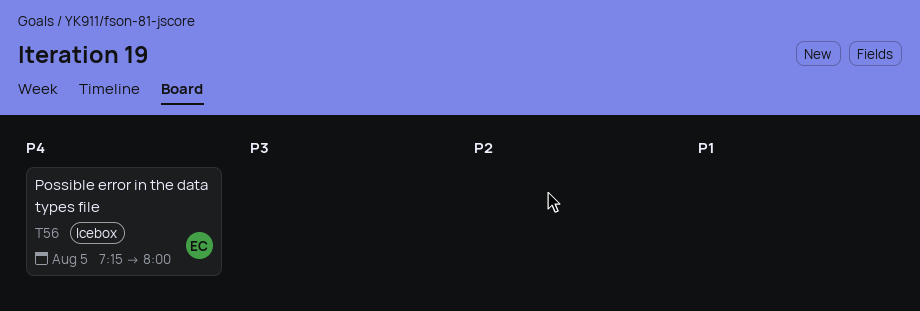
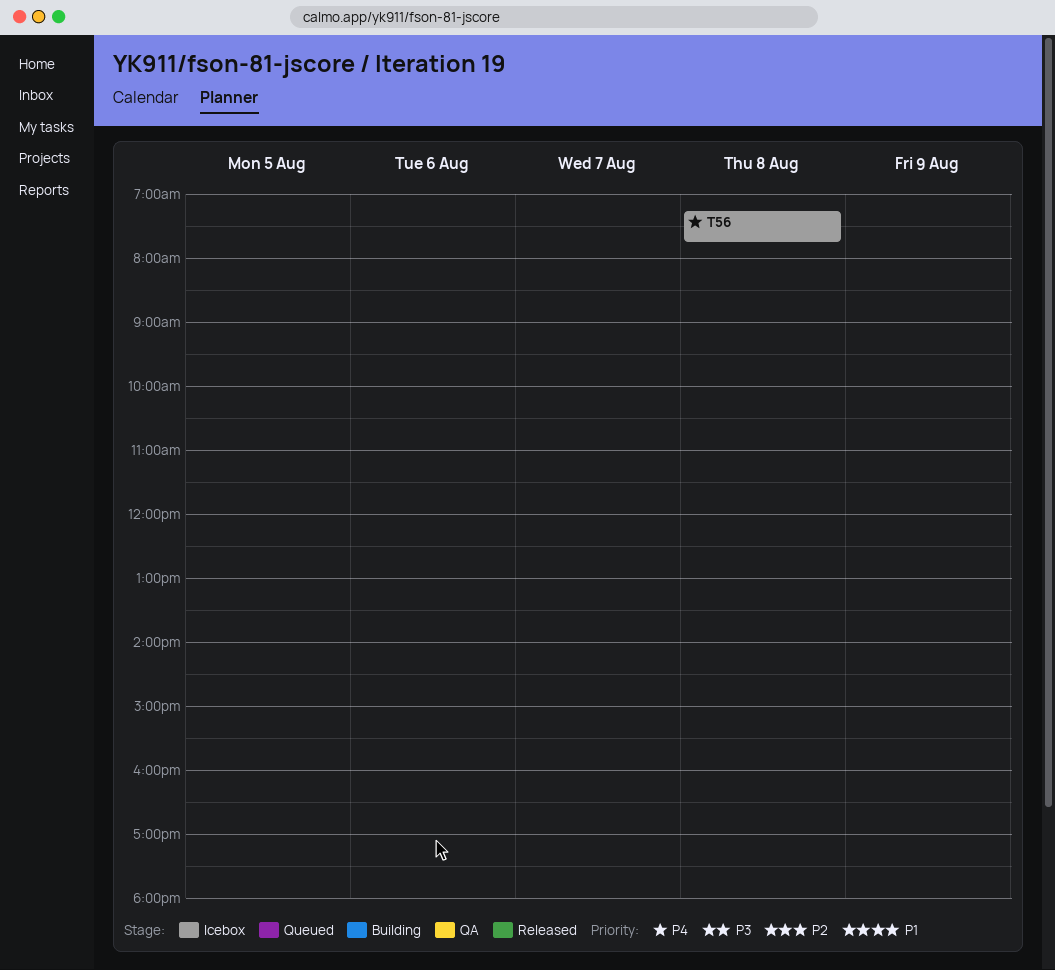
T56, day: Aug 5 -> Aug 8
T56, ends: 08:00 -> 07:45

